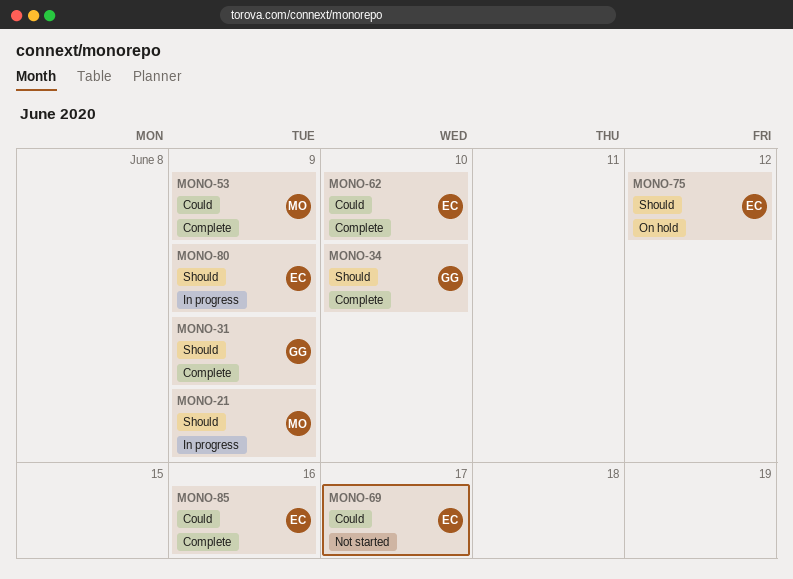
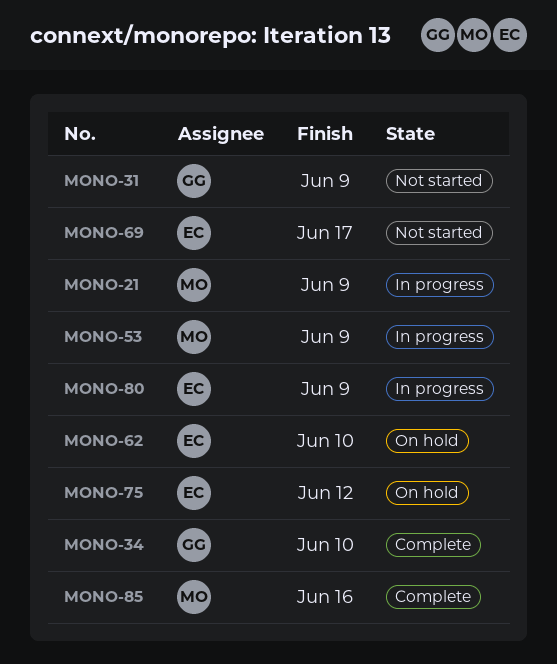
MONO-31, status: Complete -> Not started
MONO-53, status: Complete -> In progress
MONO-62, status: Complete -> On hold
MONO-85, owner: EC -> MO

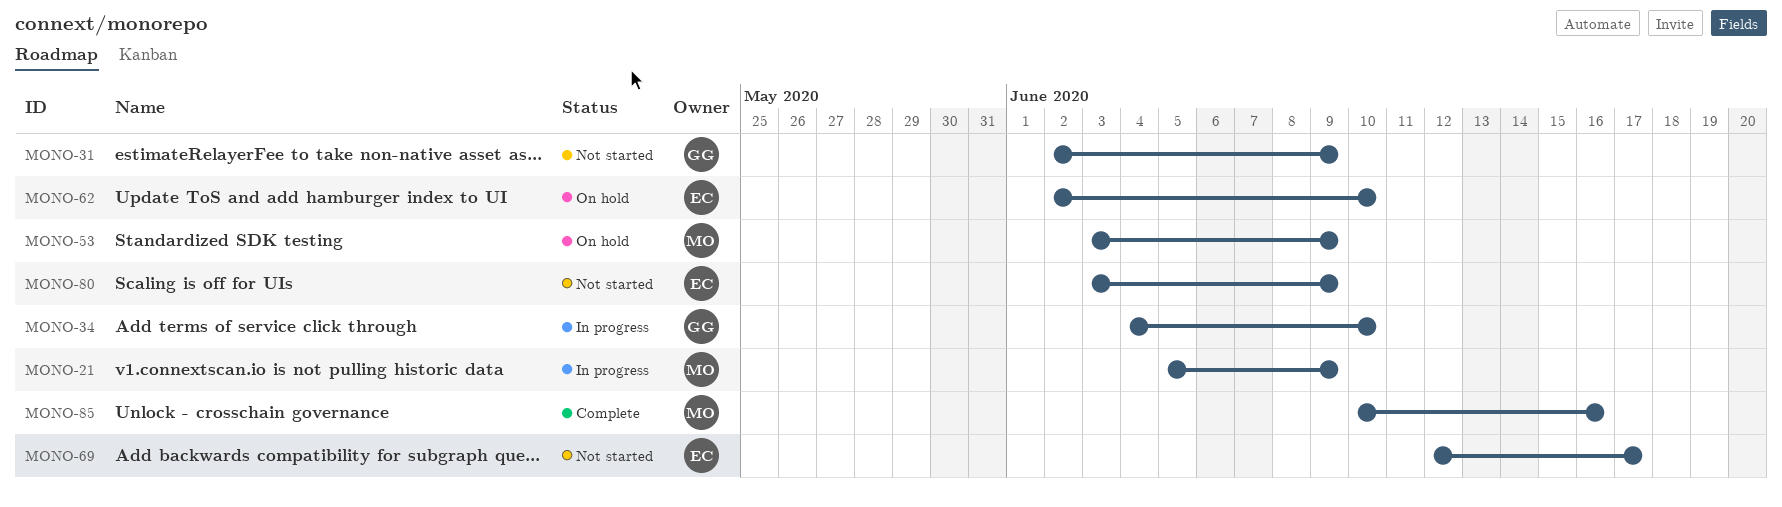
MONO-34, status: Complete -> In progress
MONO-53, status: In progress -> On hold
MONO-75: present -> none
MONO-80, status: In progress -> Not started

